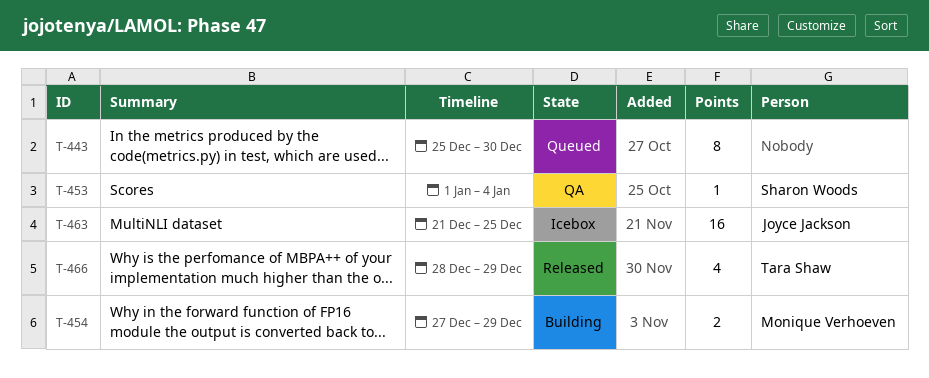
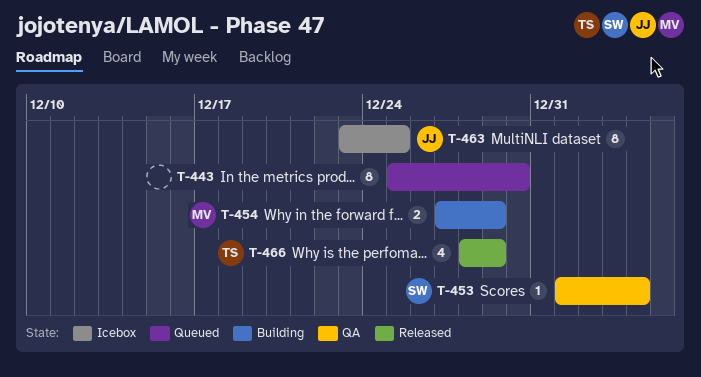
T-463, estimate: 16 -> 8
T-463, start: Dec 21 -> Dec 23

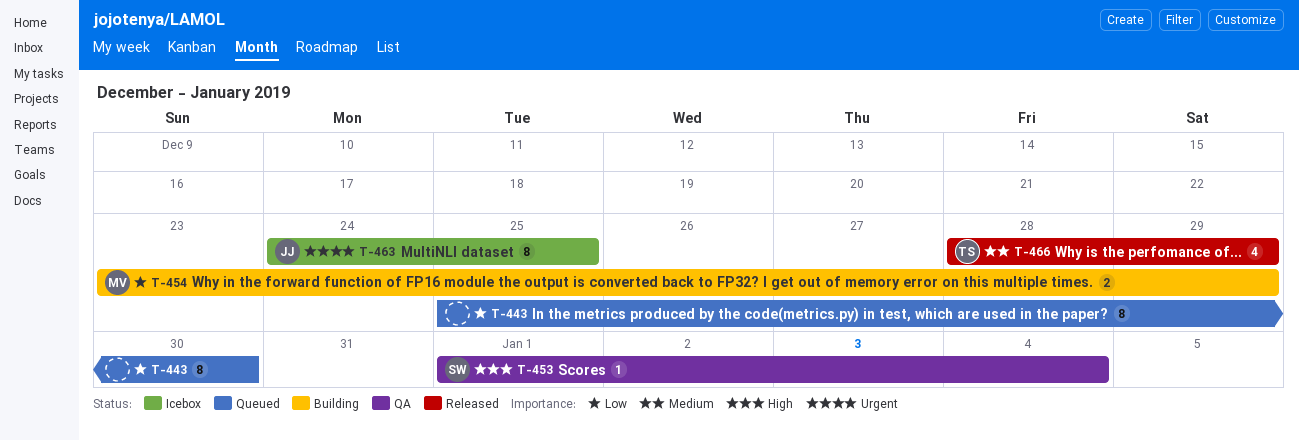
T-454, start: Dec 27 -> Dec 23
T-463, start: Dec 23 -> Dec 24

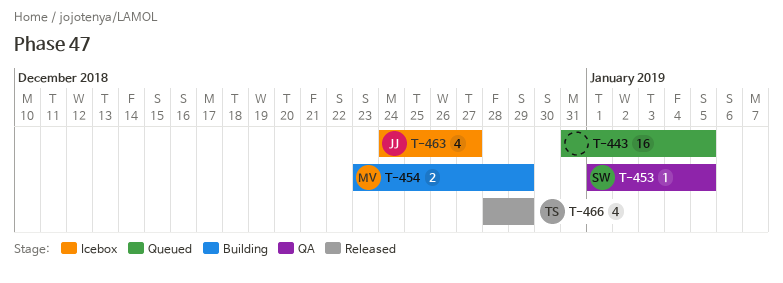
T-443, estimate: 8 -> 16
T-443, start: Dec 25 -> Dec 31
T-443, due: Dec 30 -> Jan 5
T-453, due: Jan 4 -> Jan 5
T-463, estimate: 8 -> 4
T-463, due: Dec 25 -> Dec 27

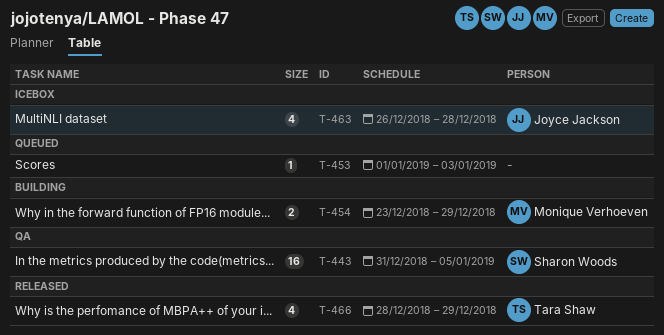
T-443, status: Queued -> QA
T-443, owner: none -> Sharon Woods
T-453, status: QA -> Queued
T-453, owner: Sharon Woods -> none
T-453, due: Jan 5 -> Jan 3
T-463, start: Dec 24 -> Dec 26
T-463, due: Dec 27 -> Dec 28

